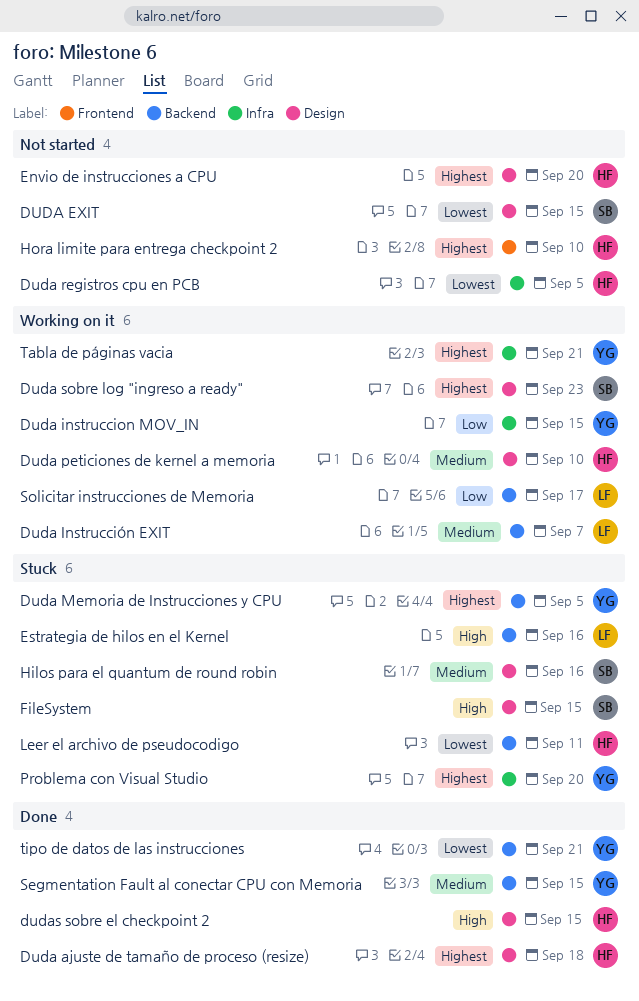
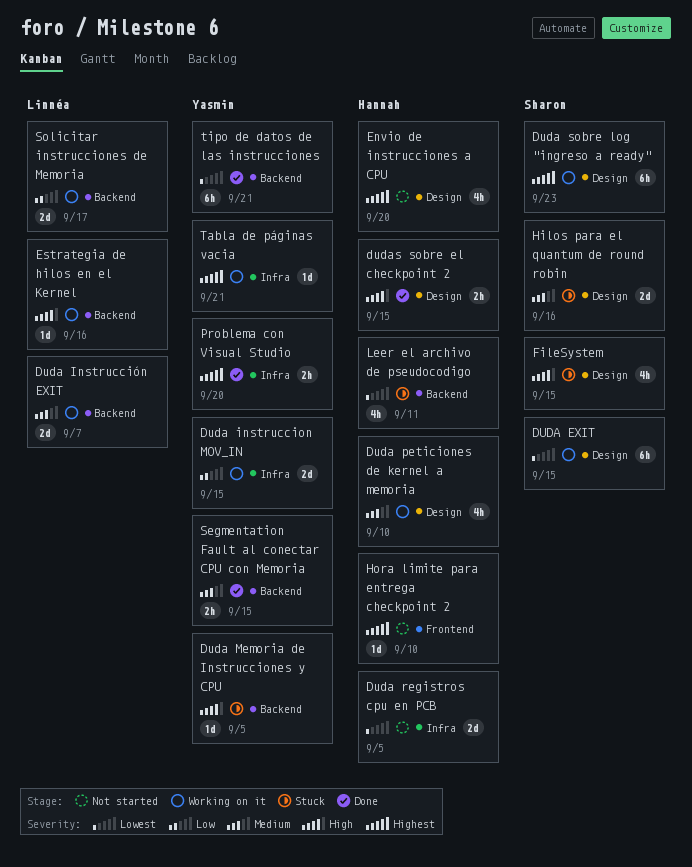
Duda ajuste de tamaño de proceso (resize): present -> none
DUDA EXIT, status: Not started -> Working on it
Duda Memoria de Instrucciones y CPU, priority: Highest -> High
Estrategia de hilos en el Kernel, status: Stuck -> Working on it
Problema con Visual Studio, status: Stuck -> Done

